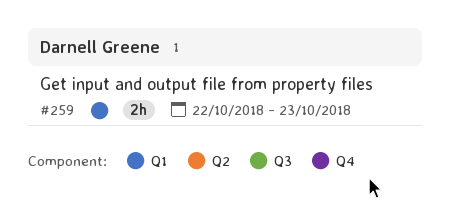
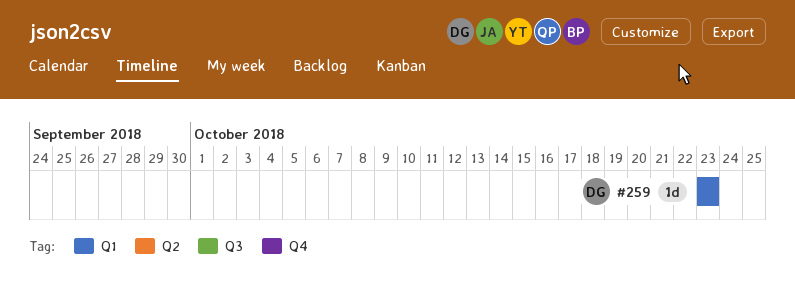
#259, estimate: 2h -> 1d
#259, start: Oct 22 -> Oct 23

